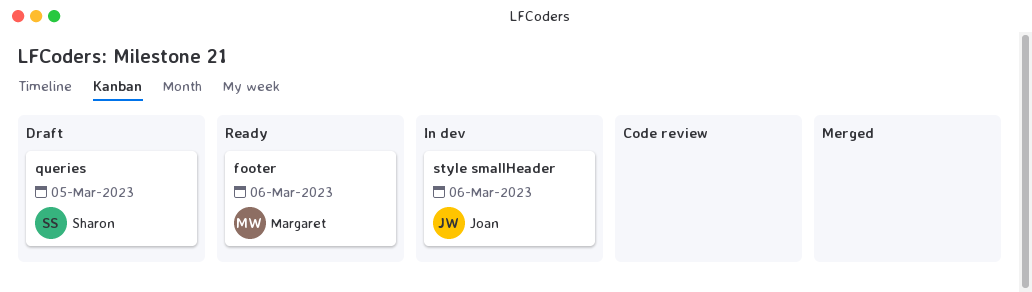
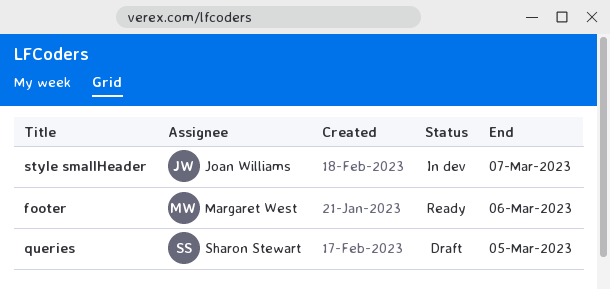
style smallHeader, due: Mar 6 -> Mar 7

